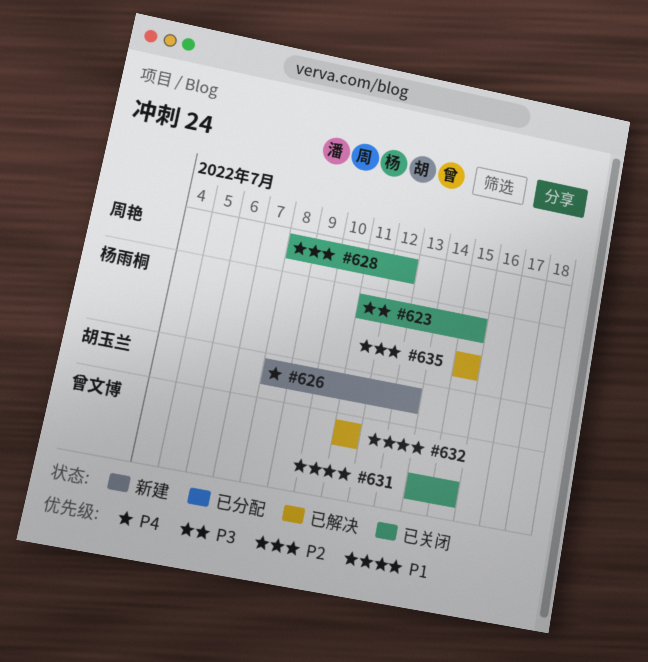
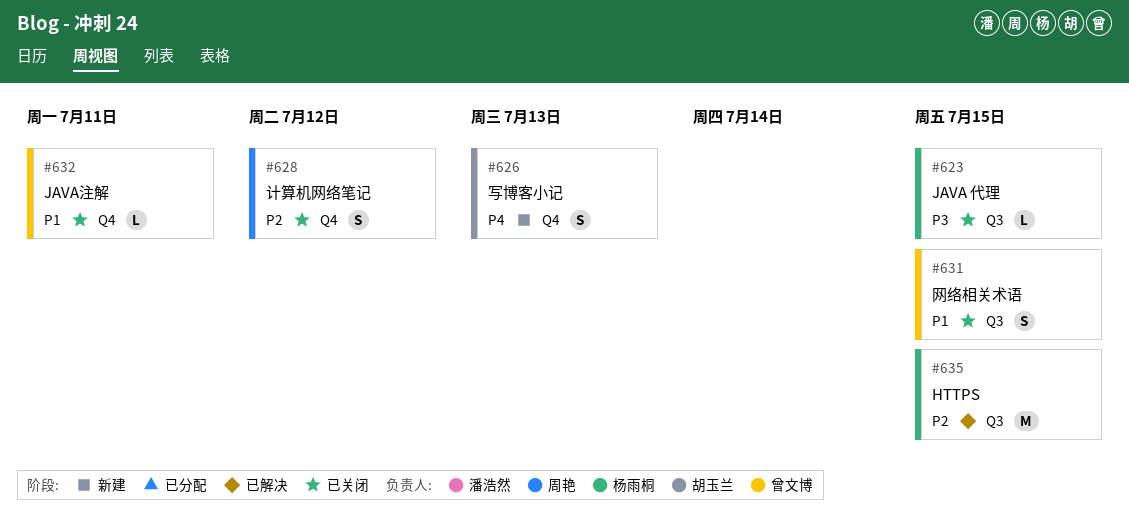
#632, status: 已解决 -> 已关闭

